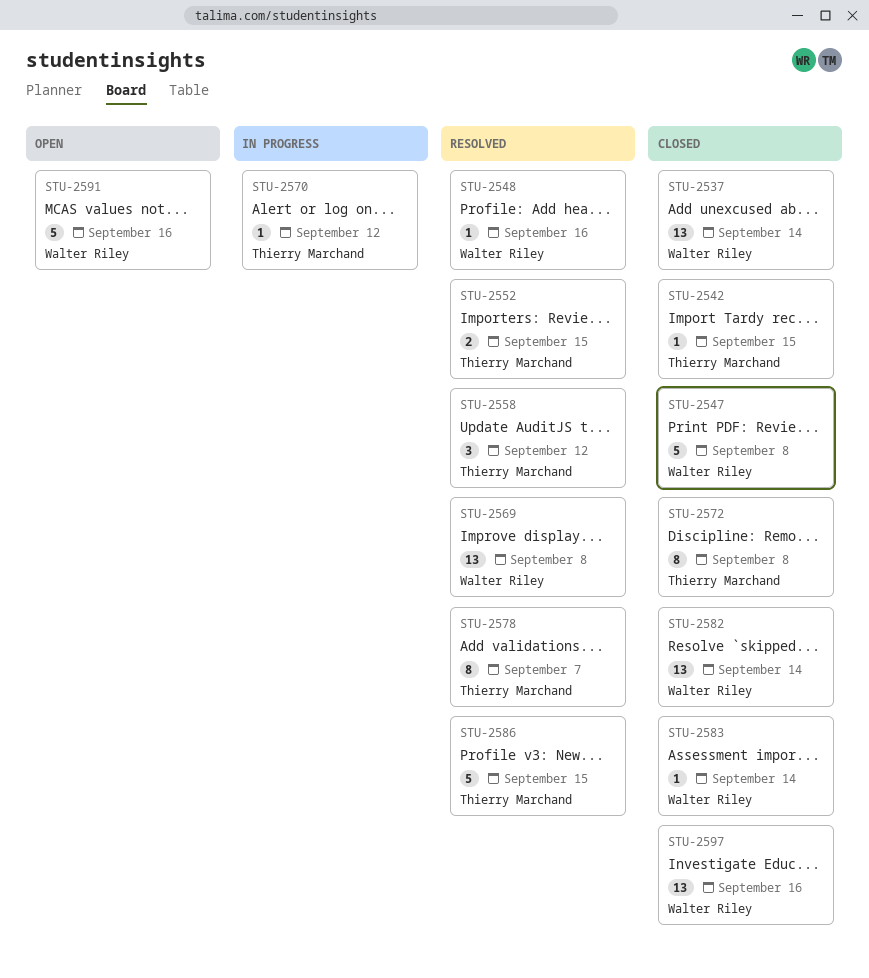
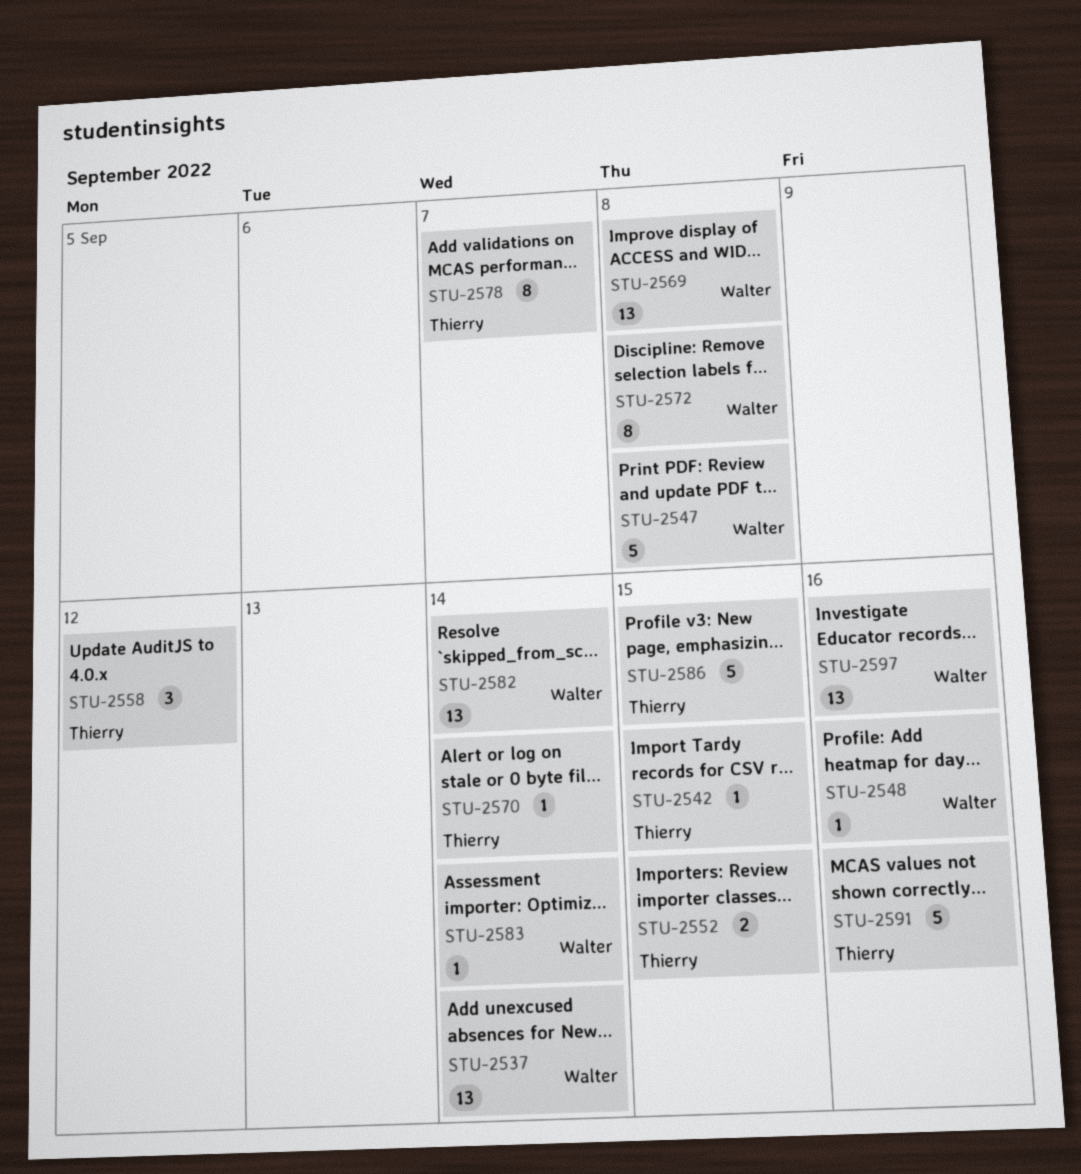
STU-2570, due: Sep 12 -> Sep 14
STU-2572, owner: Thierry Marchand -> Walter Riley
STU-2591, owner: Walter Riley -> Thierry Marchand

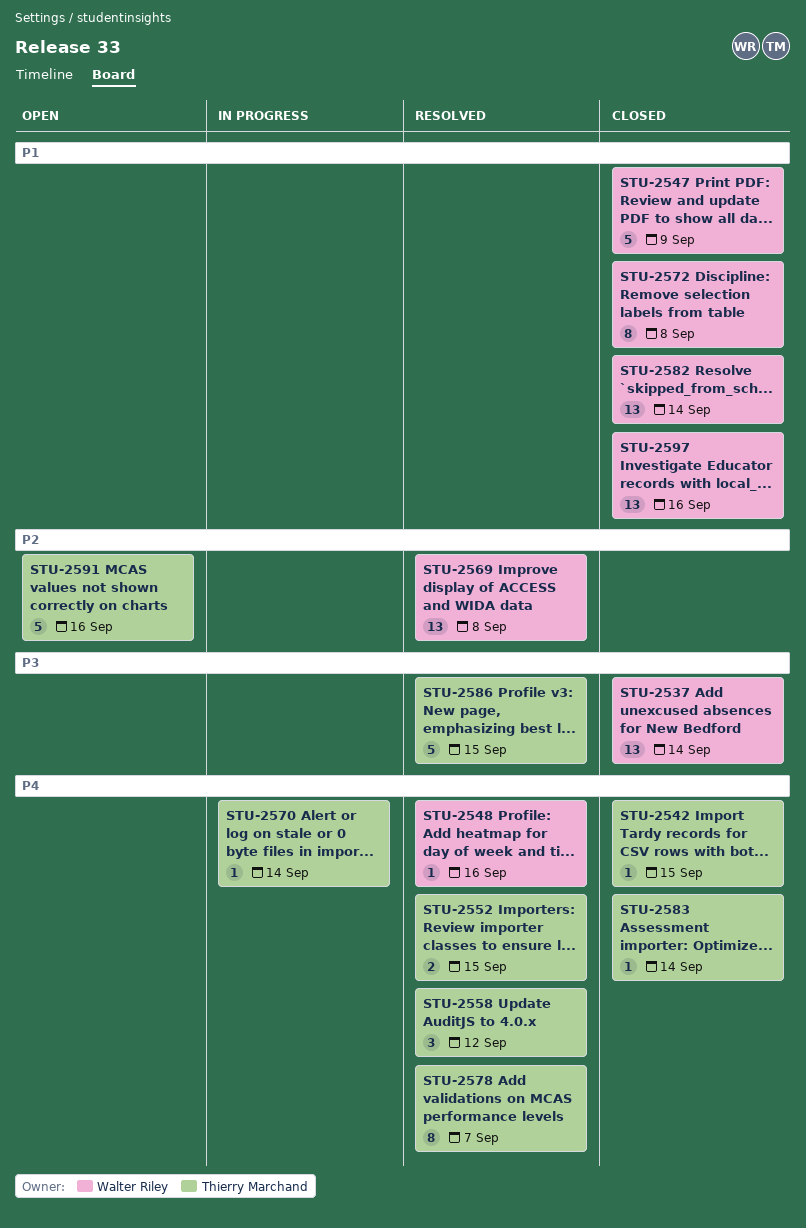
STU-2547, due: Sep 8 -> Sep 9
STU-2583, owner: Walter Riley -> Thierry Marchand

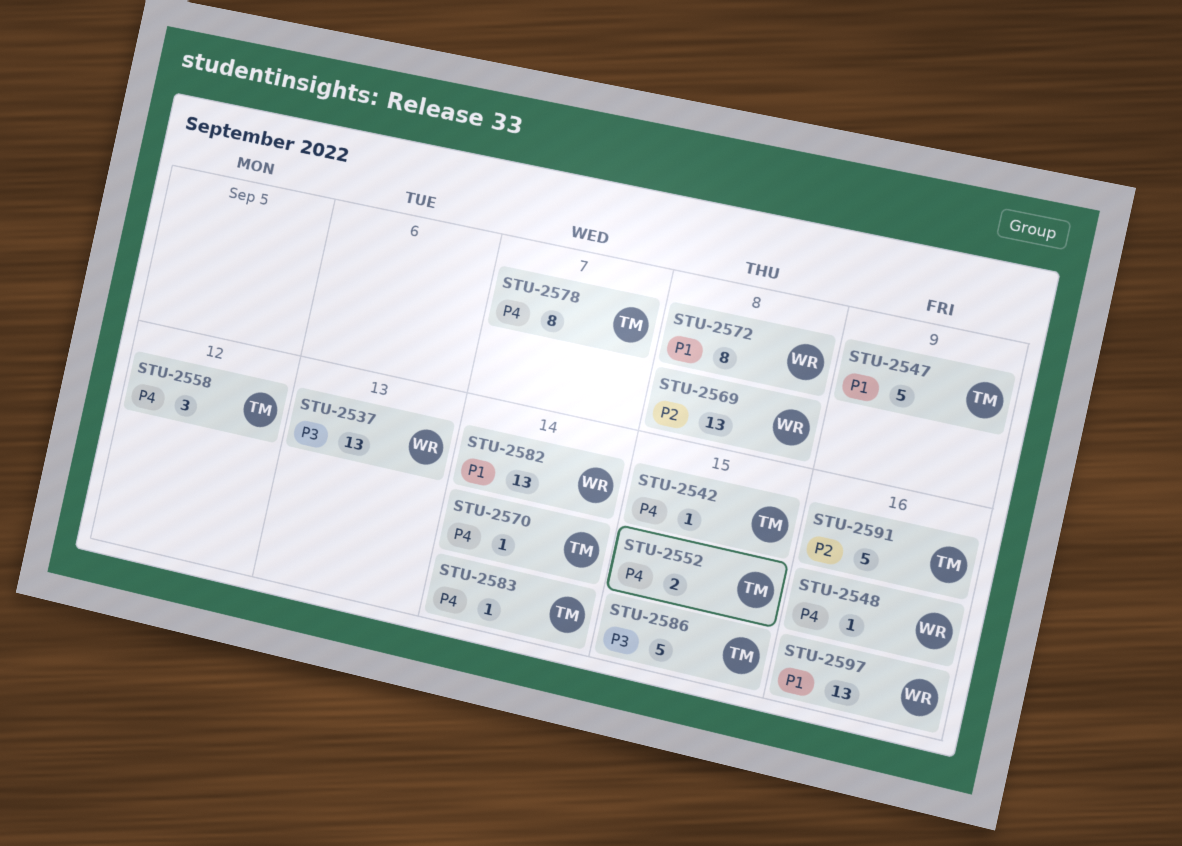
STU-2537, due: Sep 14 -> Sep 13
STU-2547, owner: Walter Riley -> Thierry Marchand

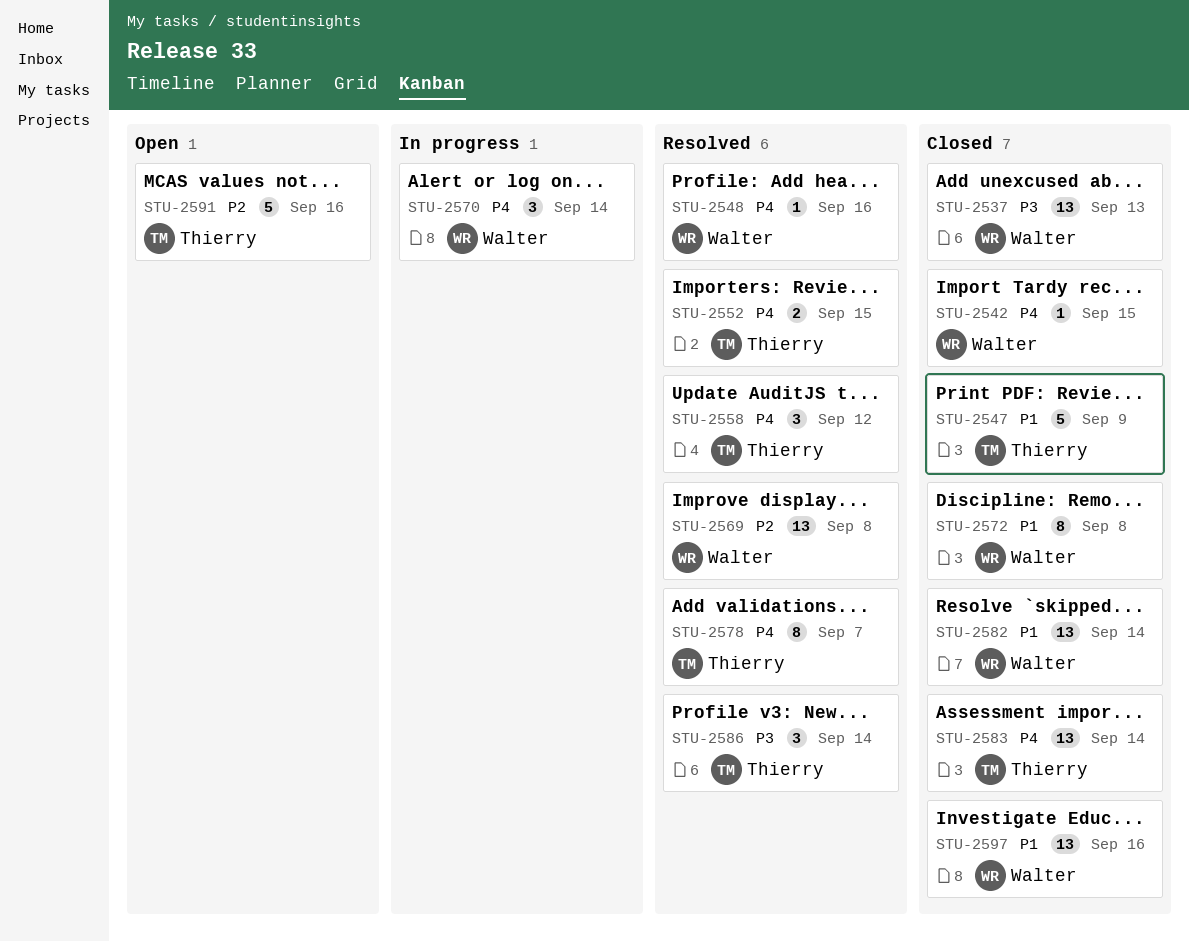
STU-2542, owner: Thierry -> Walter
STU-2570, owner: Thierry -> Walter
STU-2570, estimate: 1 -> 3
STU-2583, estimate: 1 -> 13
STU-2586, estimate: 5 -> 3
STU-2586, due: Sep 15 -> Sep 14

